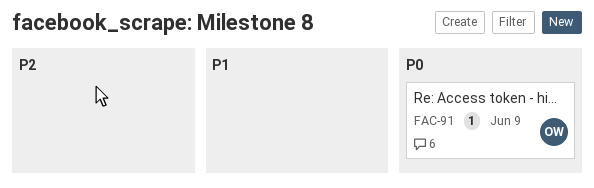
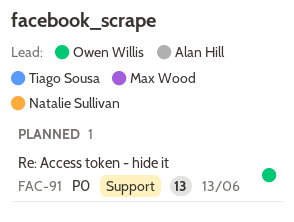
FAC-91, estimate: 1 -> 13
FAC-91, due: Jun 9 -> Jun 13

